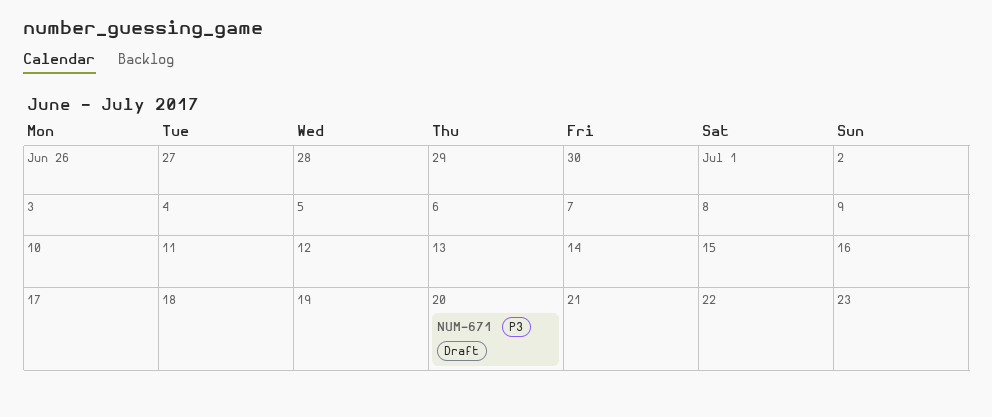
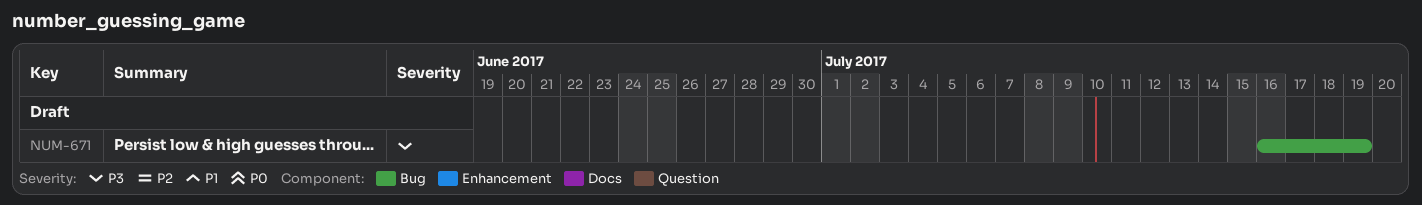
NUM-671, due: Jul 20 -> Jul 19

